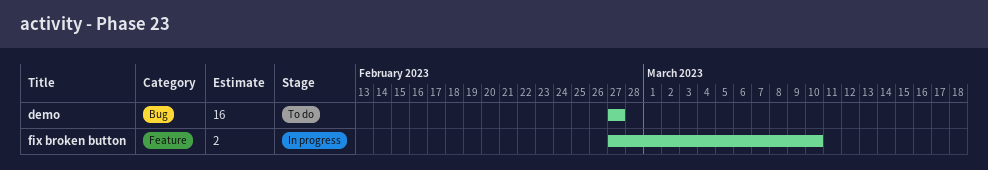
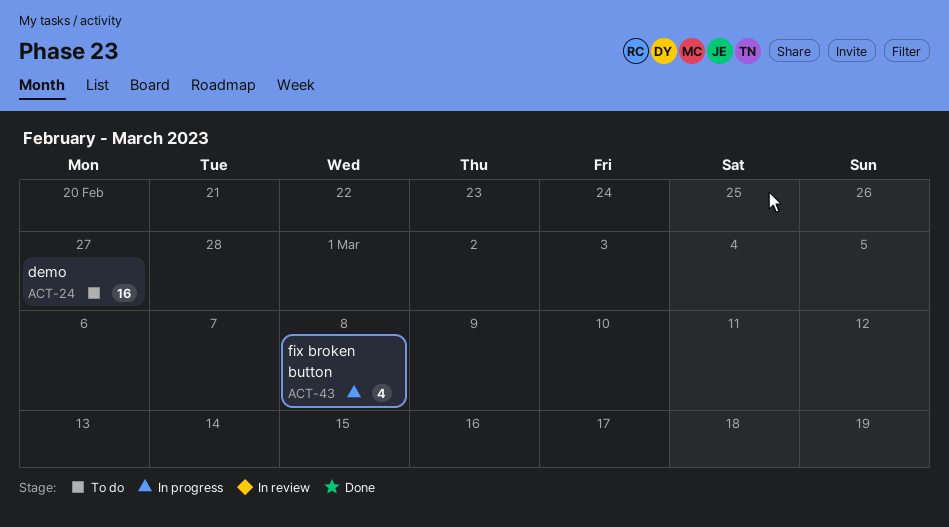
fix broken button, estimate: 2 -> 4
fix broken button, due: Mar 10 -> Mar 8

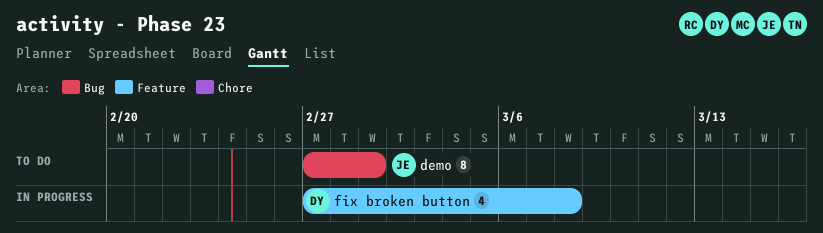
demo, estimate: 16 -> 8
demo, due: Feb 27 -> Mar 1

